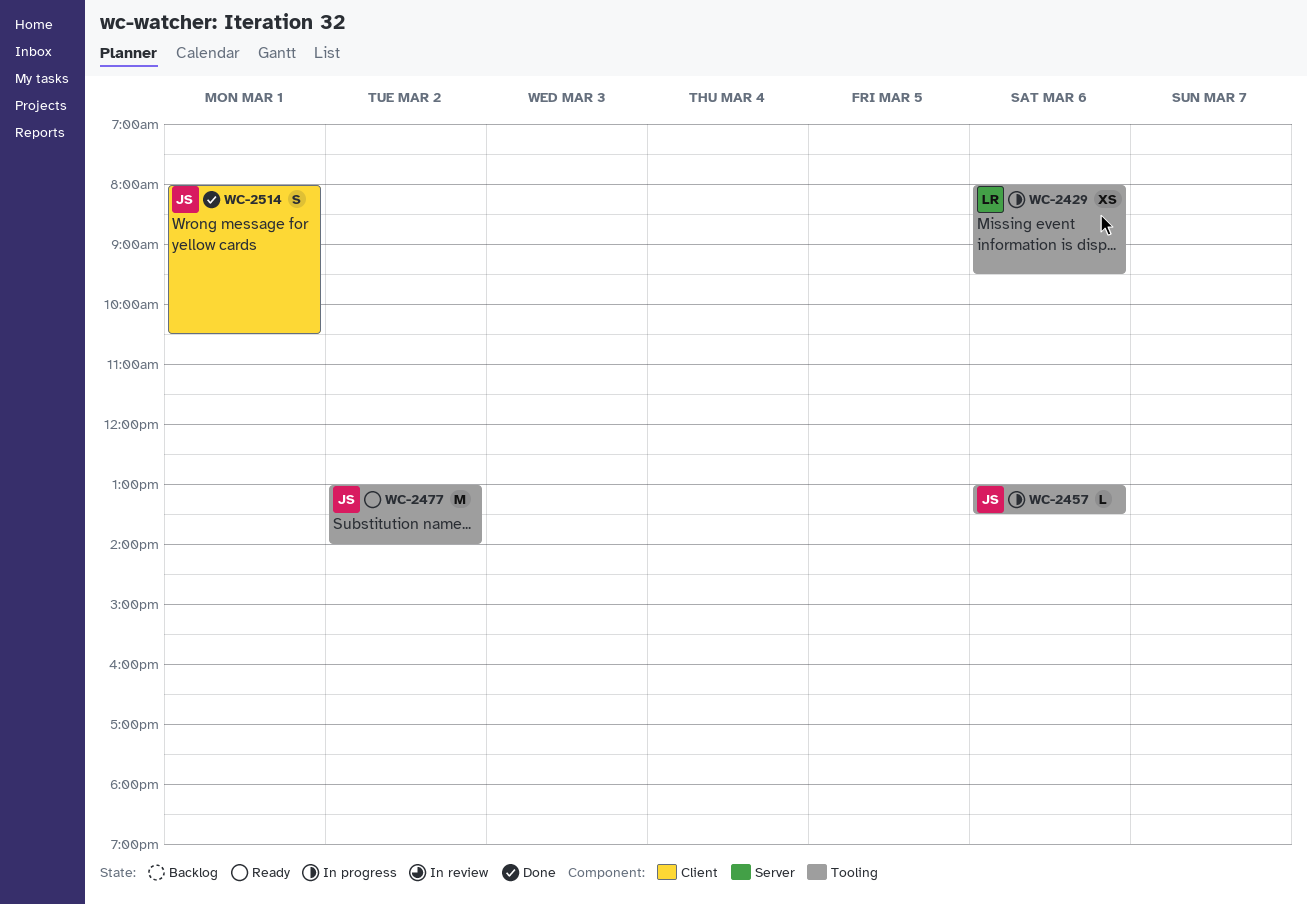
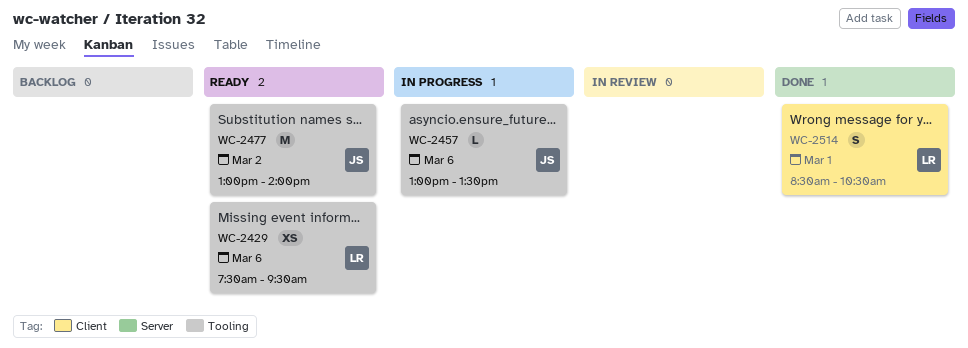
WC-2429, status: In progress -> Ready
WC-2429, begins: 08:00 -> 07:30
WC-2514, owner: JS -> LR
WC-2514, begins: 08:00 -> 08:30

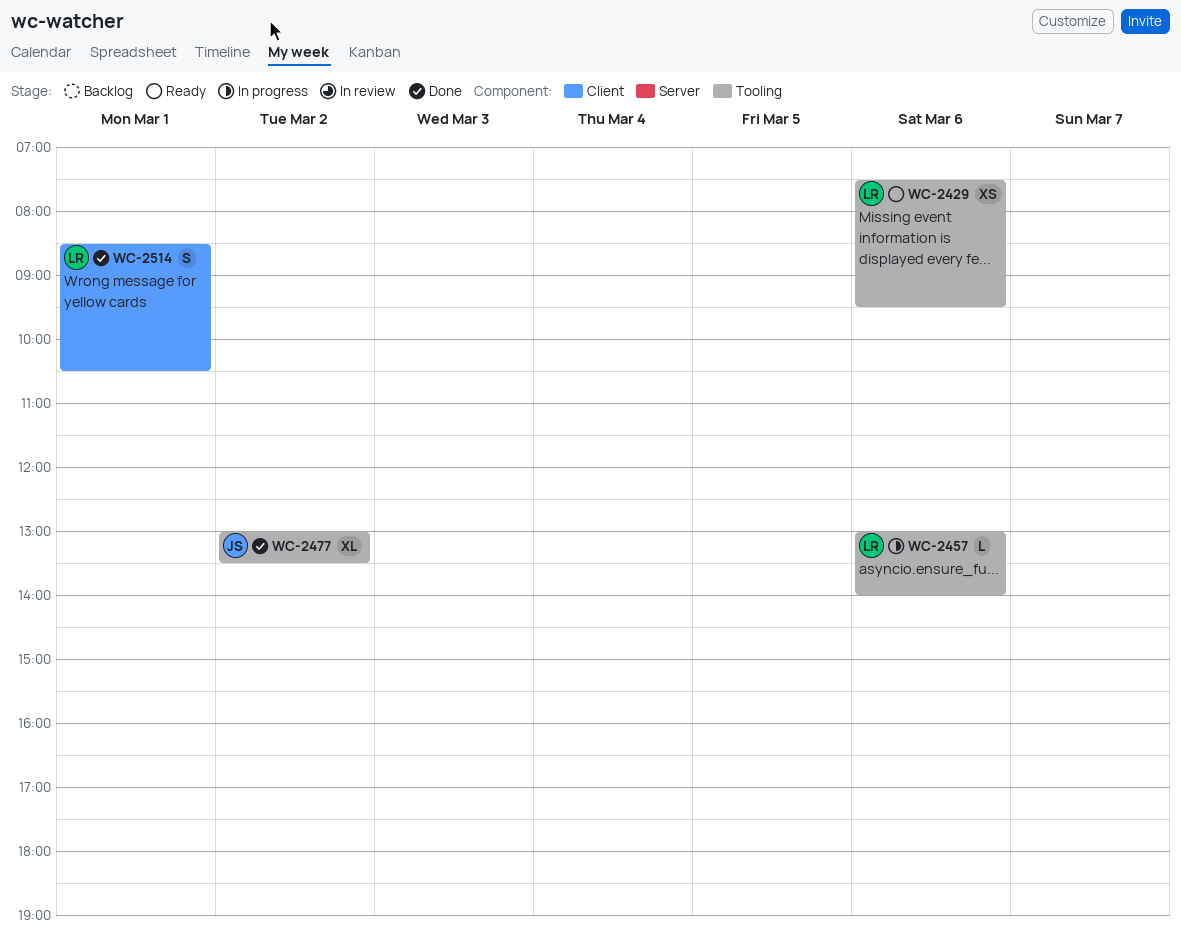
WC-2457, owner: JS -> LR
WC-2457, ends: 13:30 -> 14:00
WC-2477, status: Ready -> Done
WC-2477, estimate: M -> XL
WC-2477, ends: 14:00 -> 13:30

